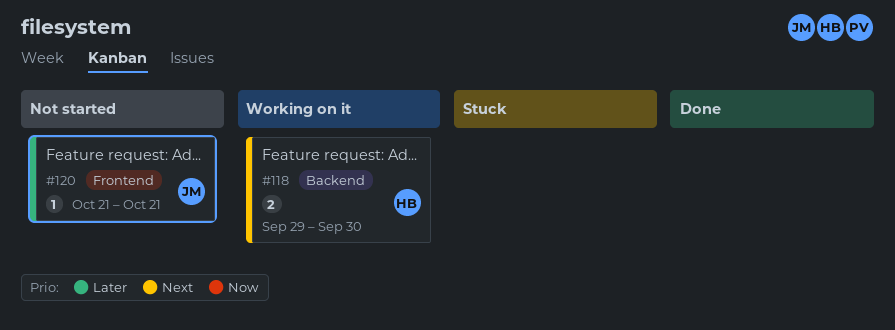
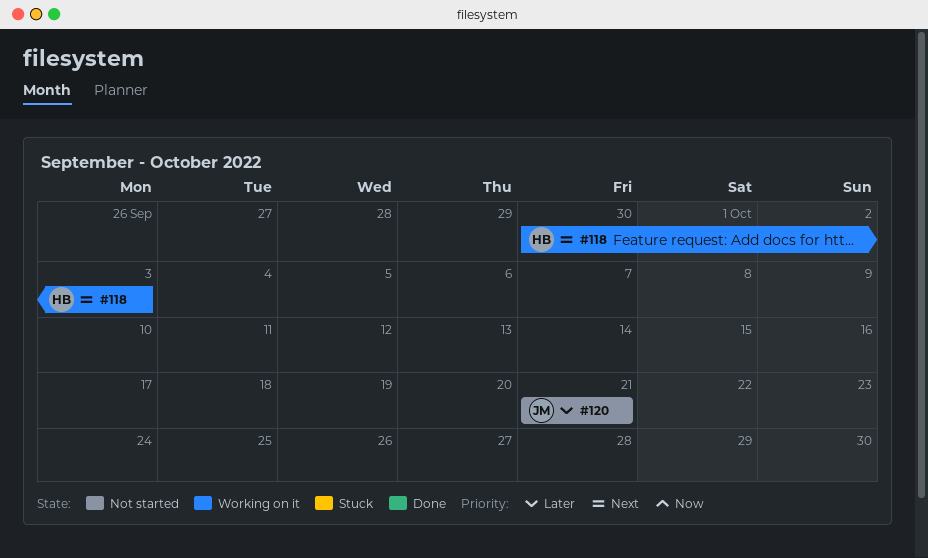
#118, start: Sep 29 -> Sep 30
#118, due: Sep 30 -> Oct 3

